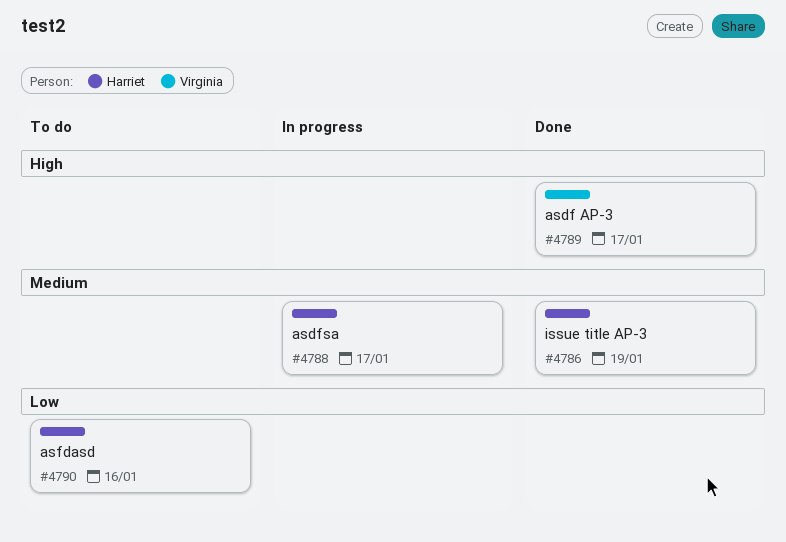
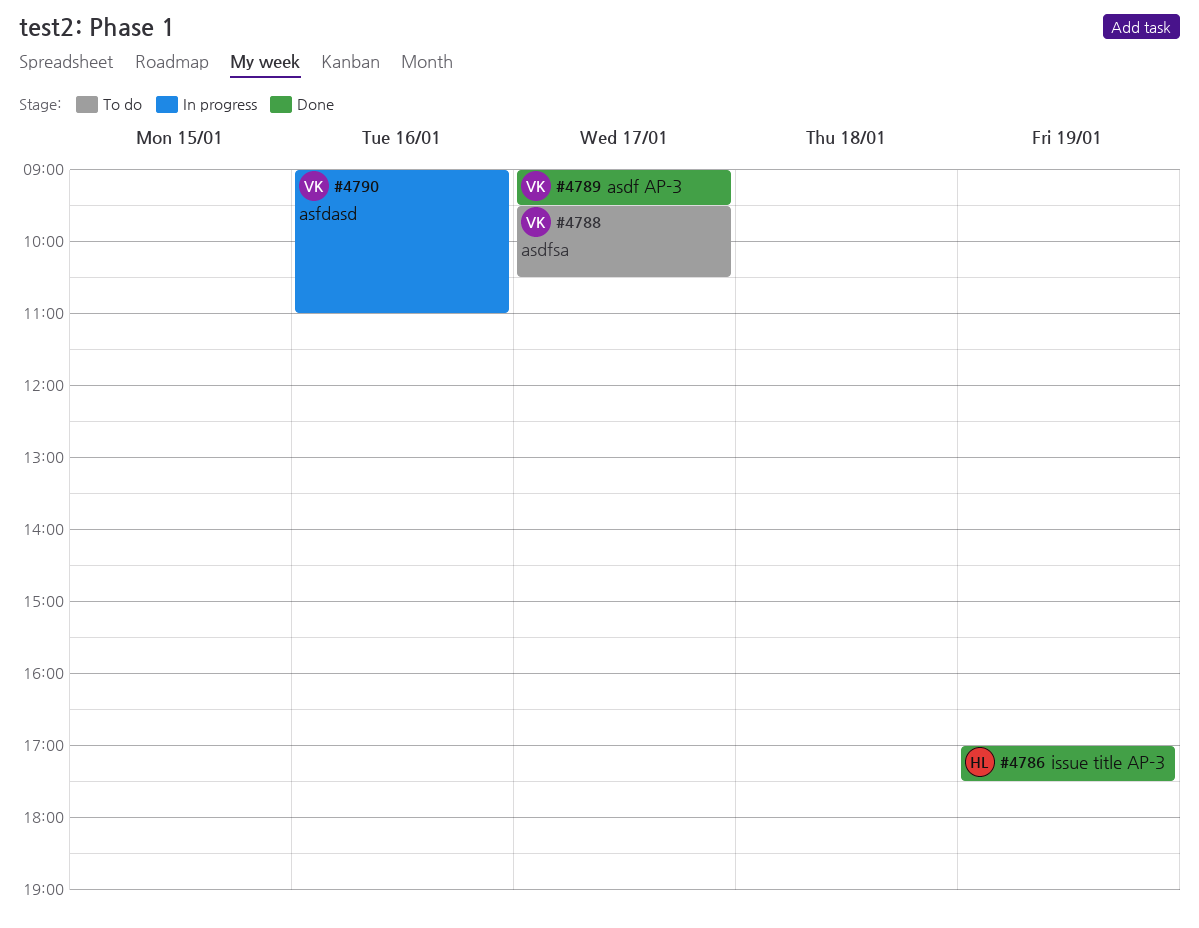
#4788, status: In progress -> To do
#4788, owner: Harriet -> Virginia
#4790, status: To do -> In progress
#4790, owner: Harriet -> Virginia

